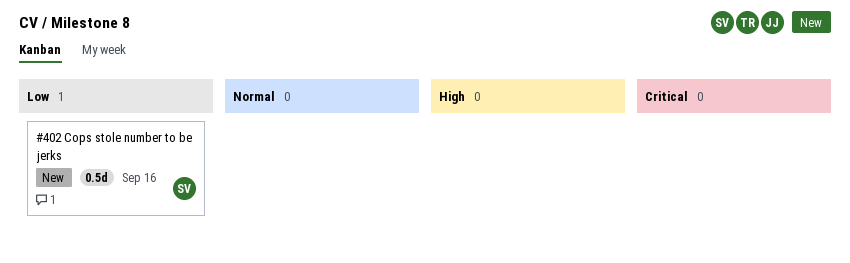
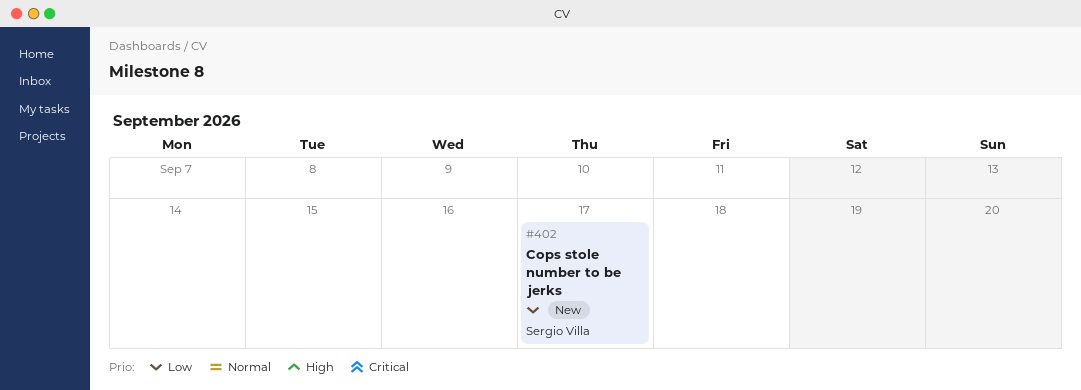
#402, due: Sep 16 -> Sep 17

